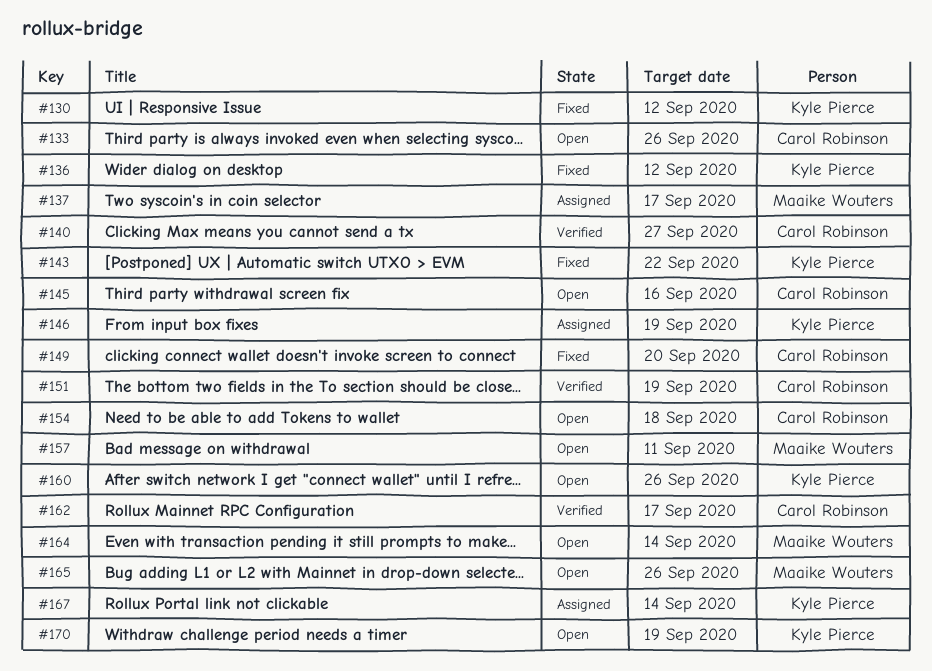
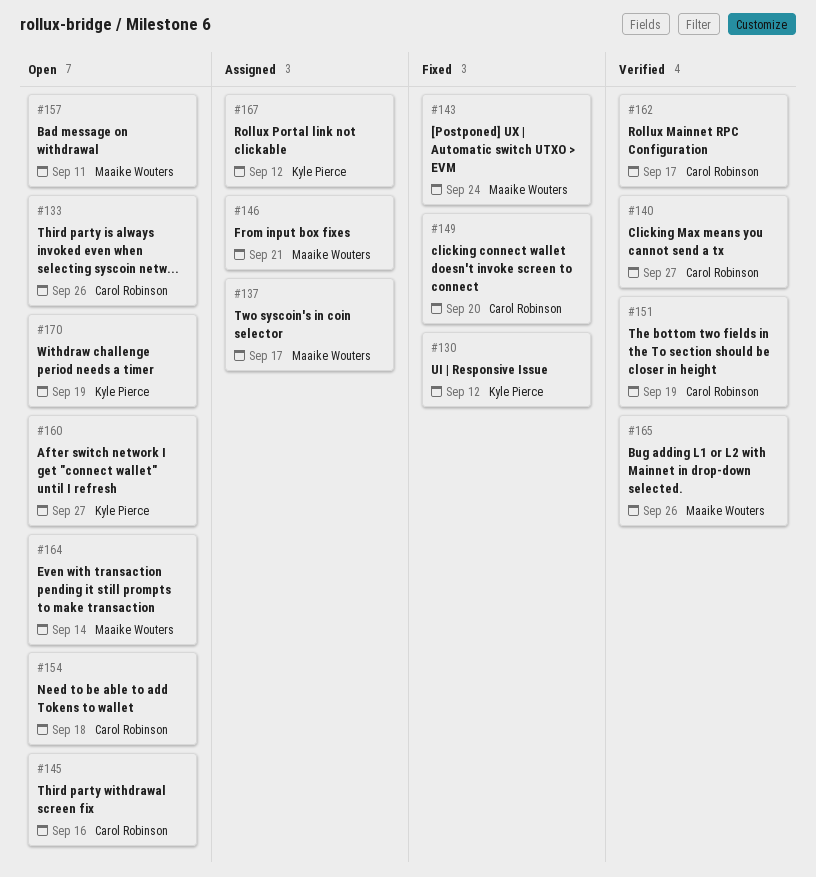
#136: present -> none
#143, owner: Kyle Pierce -> Maaike Wouters
#143, due: Sep 22 -> Sep 24
#146, owner: Kyle Pierce -> Maaike Wouters
#146, due: Sep 19 -> Sep 21
#160, due: Sep 26 -> Sep 27
#165, status: Open -> Verified
#167, due: Sep 14 -> Sep 12

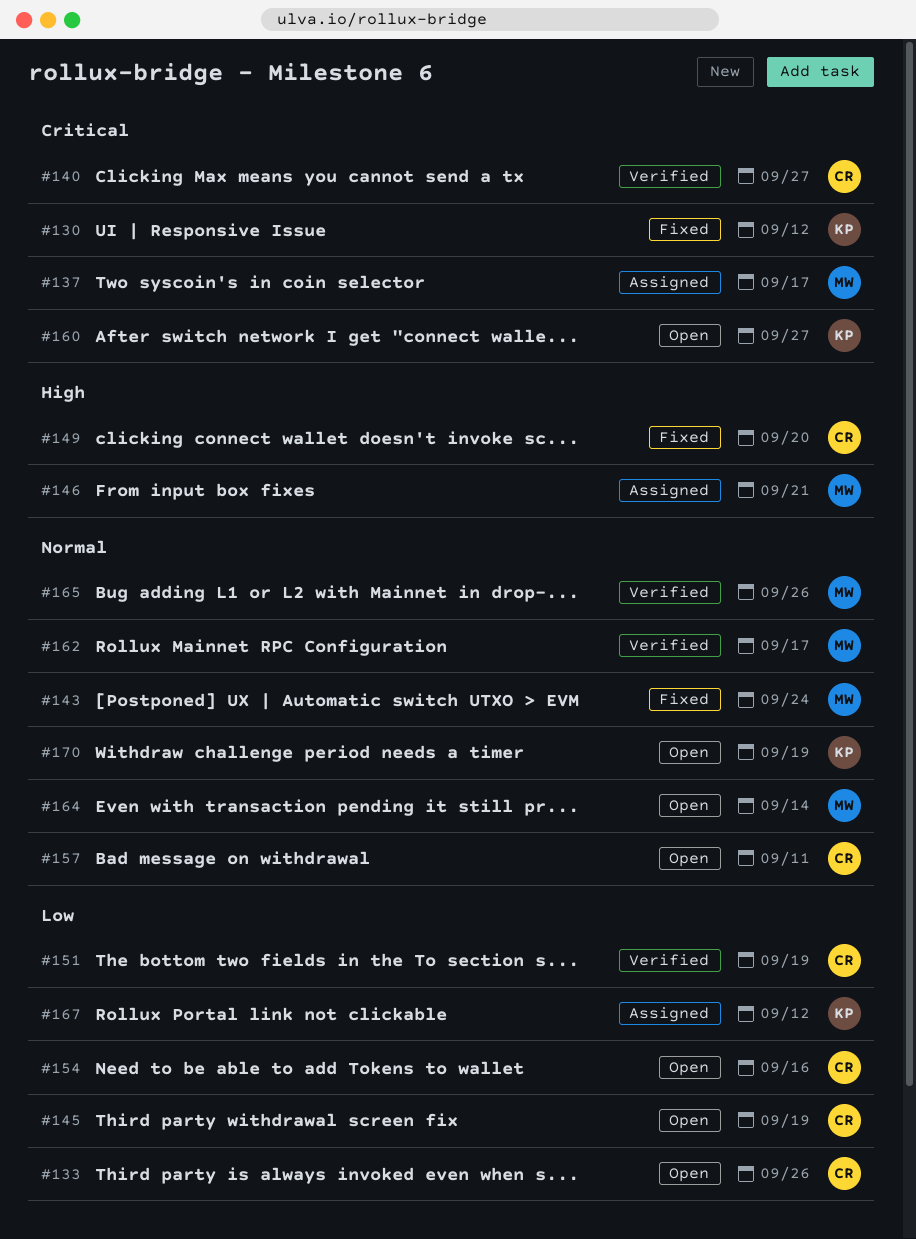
#145, due: Sep 16 -> Sep 19
#154, due: Sep 18 -> Sep 16
#157, owner: Maaike Wouters -> Carol Robinson
#162, owner: Carol Robinson -> Maaike Wouters

